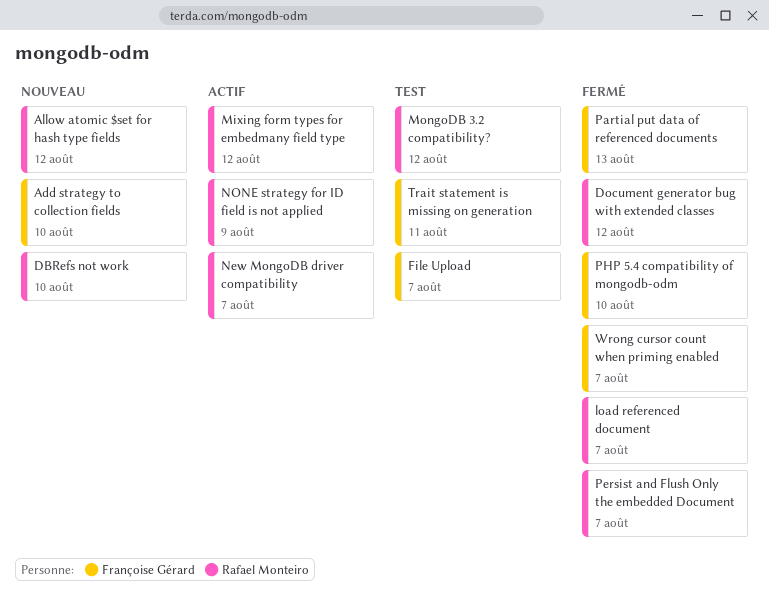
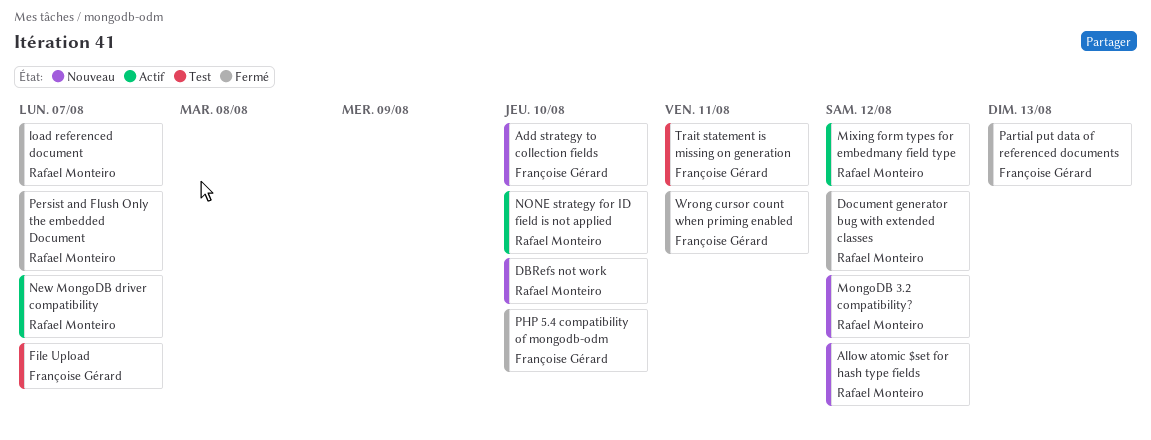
MongoDB 3.2 compatibility?, status: Test -> Nouveau
NONE strategy for ID field is not applied, due: Aug 9 -> Aug 10
Wrong cursor count when priming enabled, due: Aug 7 -> Aug 11

